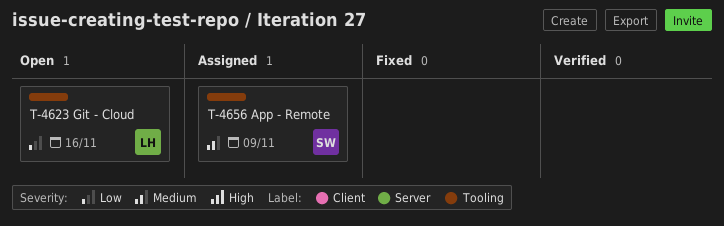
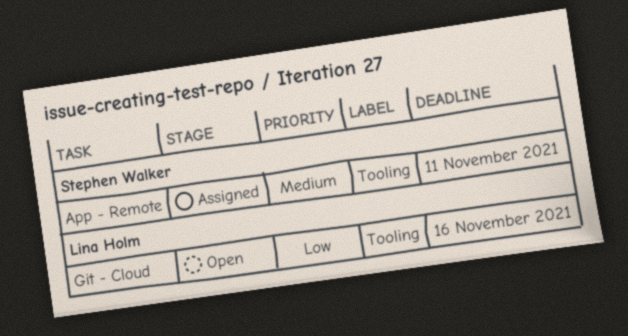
App - Remote, due: Nov 9 -> Nov 11

